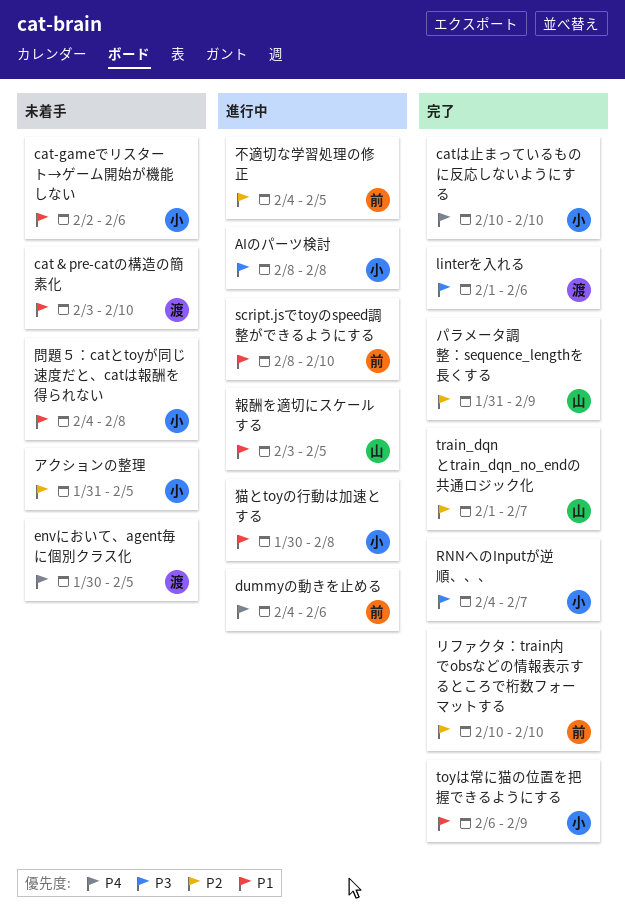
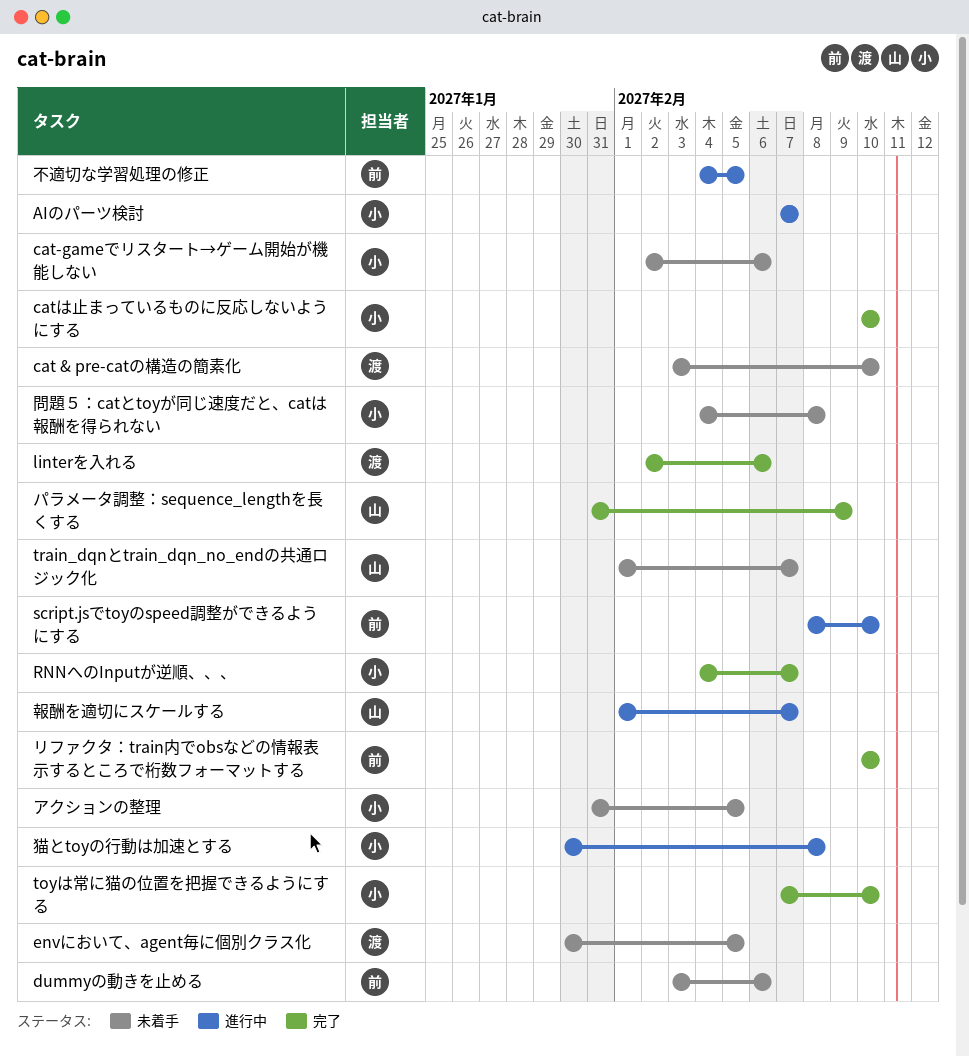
AIのパーツ検討, start: Feb 8 -> Feb 7
AIのパーツ検討, due: Feb 8 -> Feb 7
dummyの動きを止める, status: 進行中 -> 未着手
dummyの動きを止める, start: Feb 4 -> Feb 3
linterを入れる, start: Feb 1 -> Feb 2
toyは常に猫の位置を把握できるようにする, start: Feb 6 -> Feb 7
toyは常に猫の位置を把握できるようにする, due: Feb 9 -> Feb 10
train_dqnとtrain_dqn_no_endの共通ロジック化, status: 完了 -> 未着手
報酬を適切にスケールする, start: Feb 3 -> Feb 1
報酬を適切にスケールする, due: Feb 5 -> Feb 7

